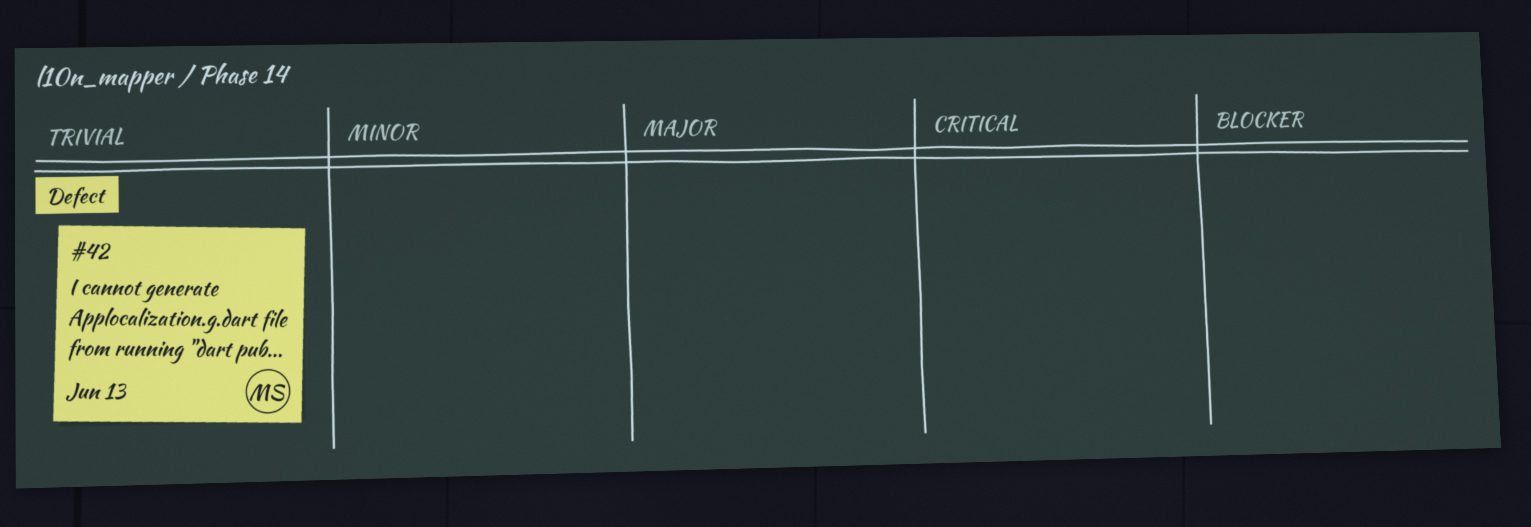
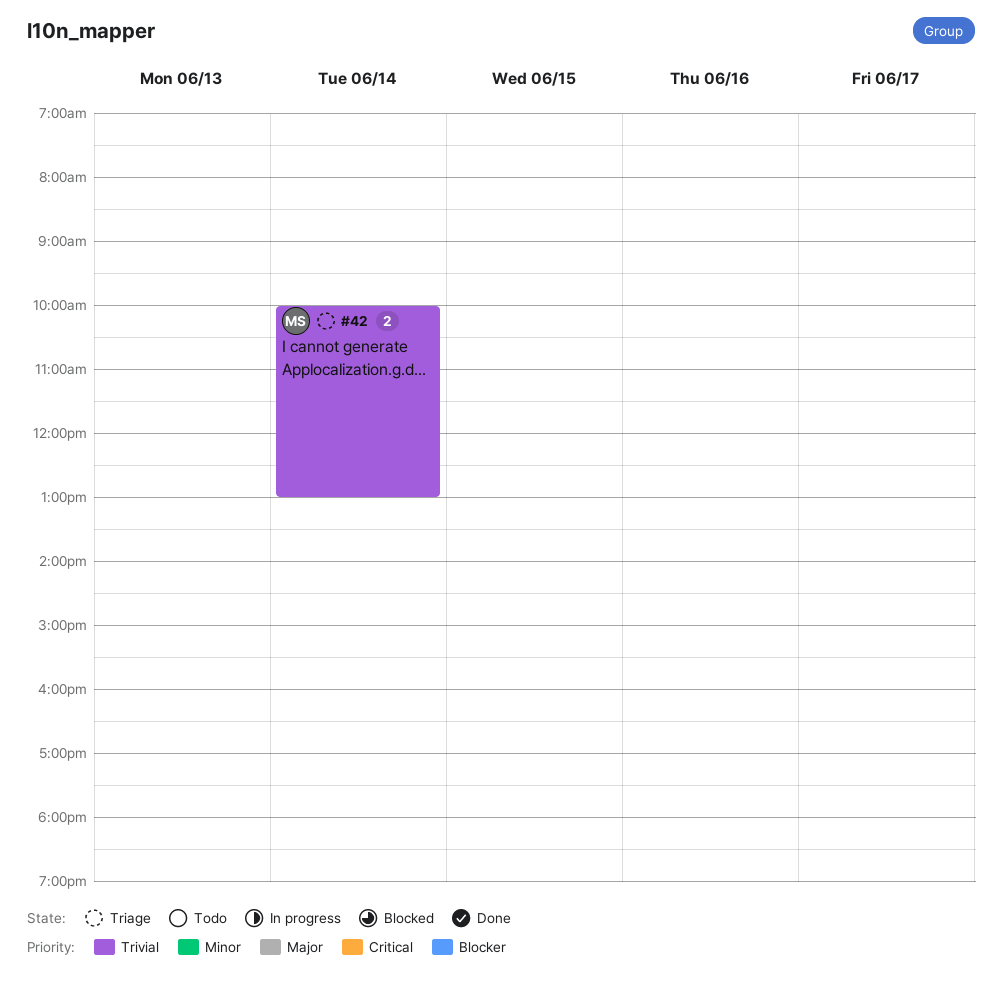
#42, day: Jun 13 -> Jun 14

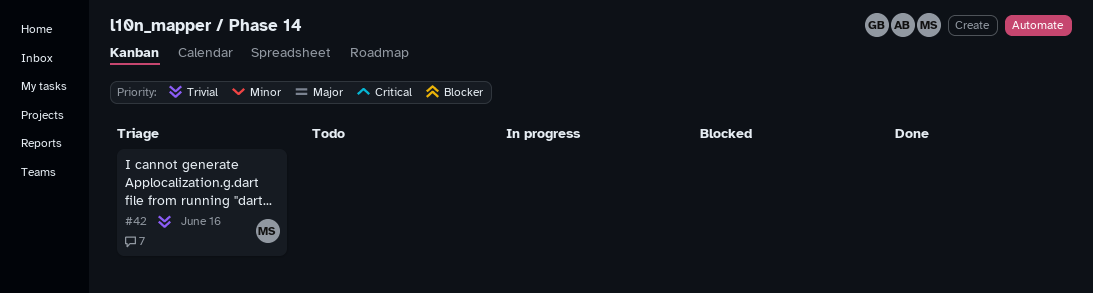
#42, day: Jun 14 -> Jun 16

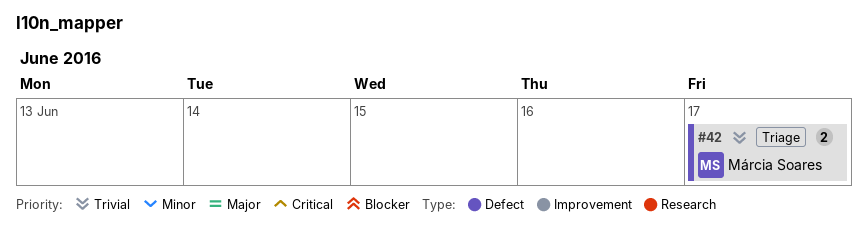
#42, day: Jun 16 -> Jun 17

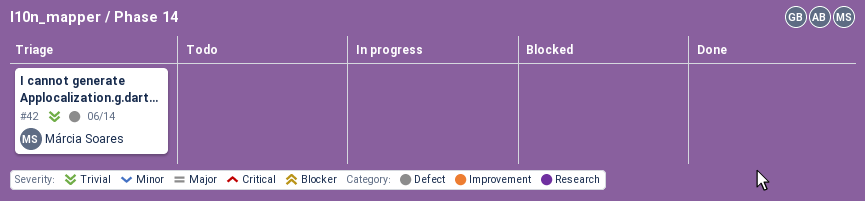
#42, day: Jun 17 -> Jun 14

